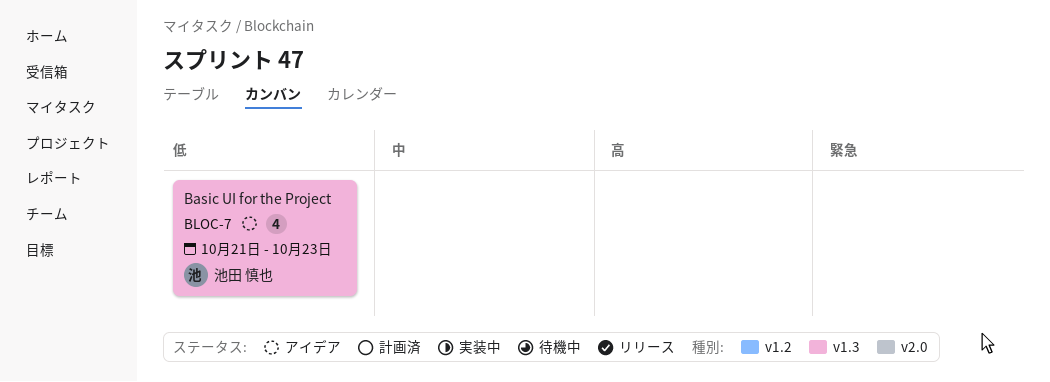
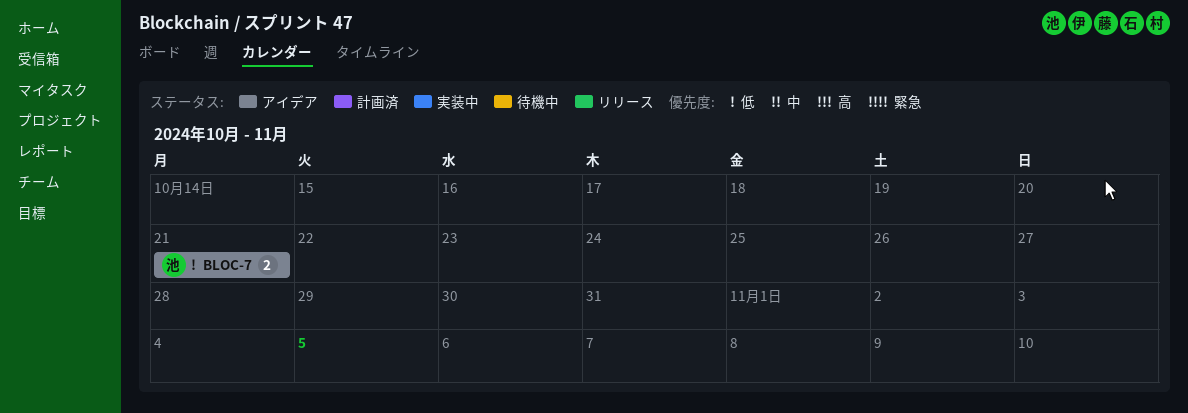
BLOC-7, estimate: 4 -> 2
BLOC-7, due: Oct 23 -> Oct 21

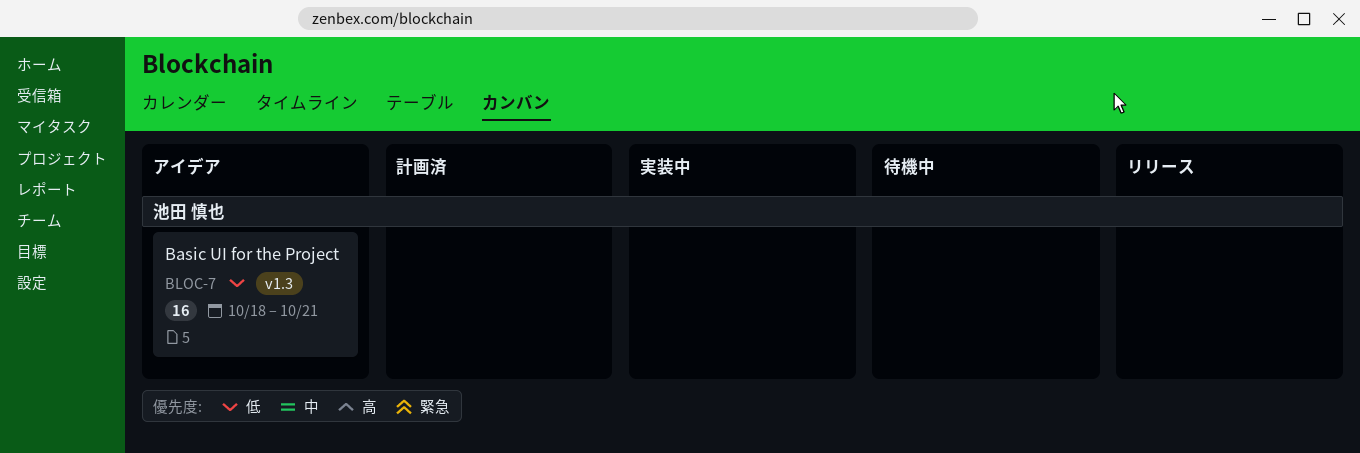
BLOC-7, estimate: 2 -> 16
BLOC-7, start: Oct 21 -> Oct 18

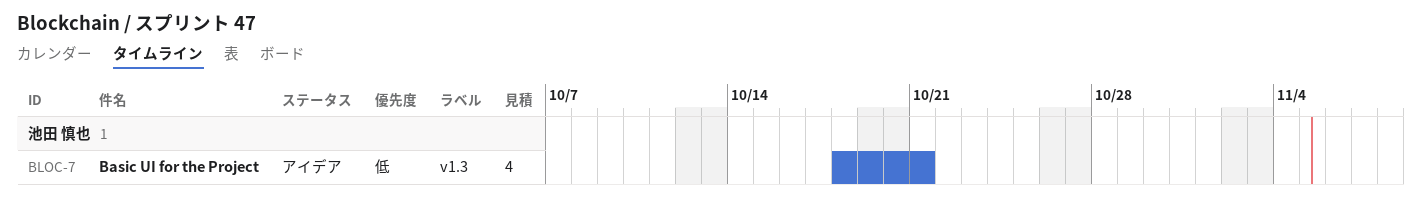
BLOC-7, estimate: 16 -> 4

